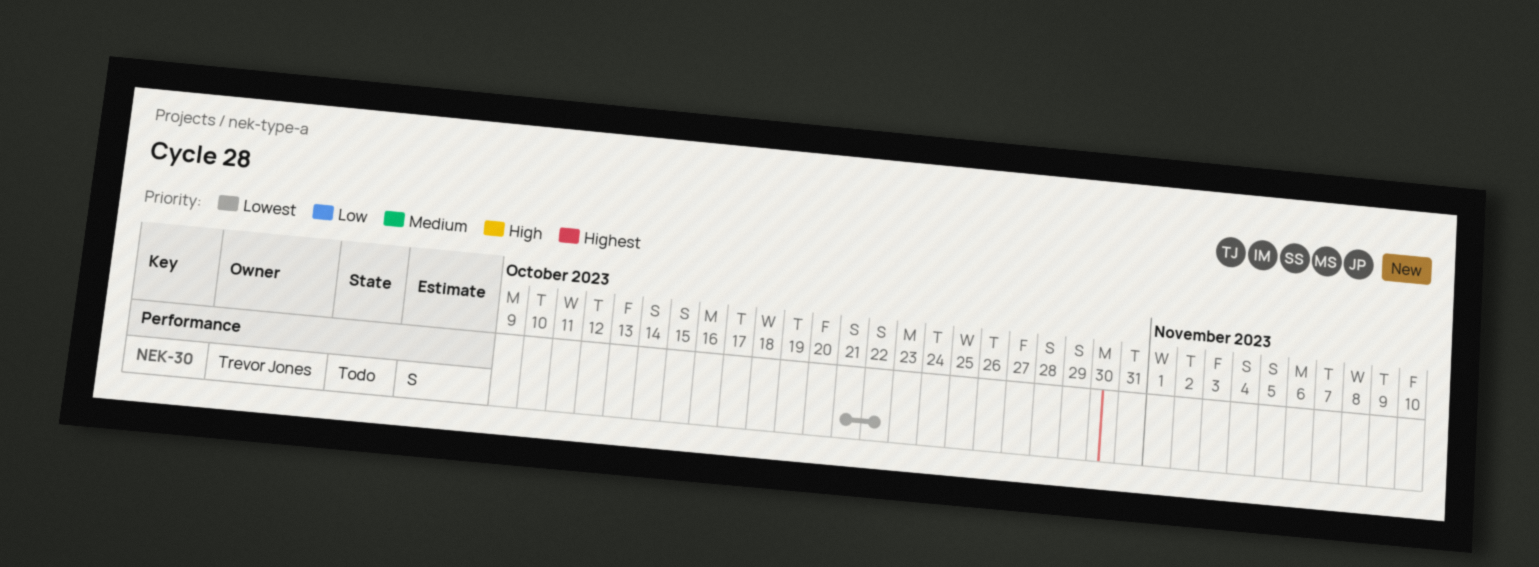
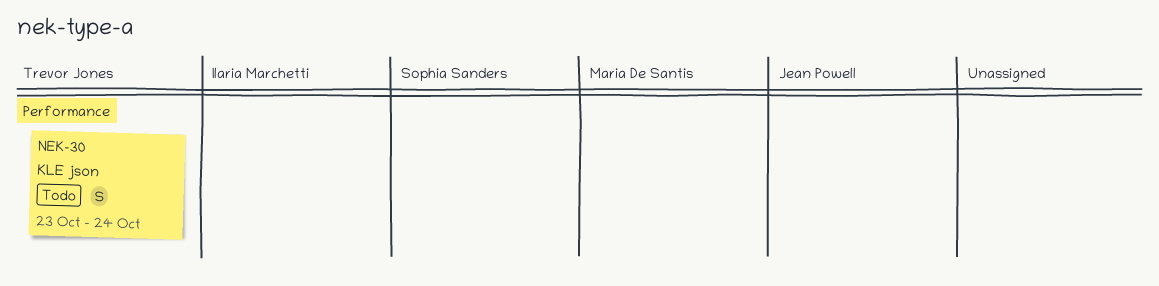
NEK-30, start: Oct 21 -> Oct 23
NEK-30, due: Oct 22 -> Oct 24

